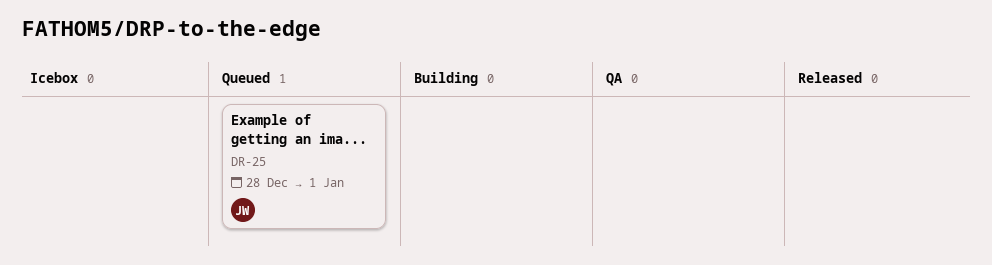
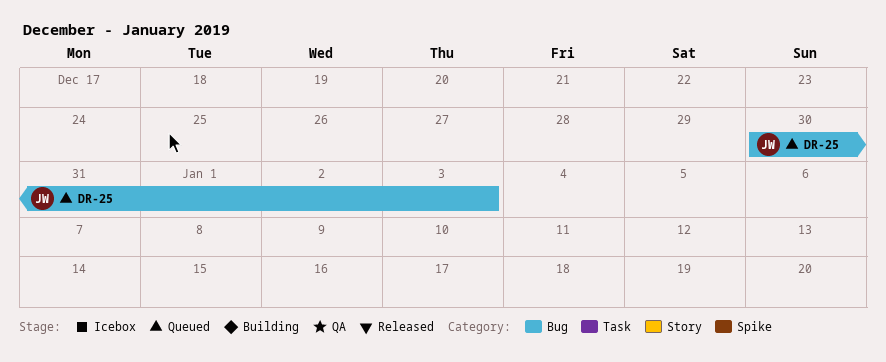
DR-25, start: Dec 28 -> Dec 30
DR-25, due: Jan 1 -> Jan 3

